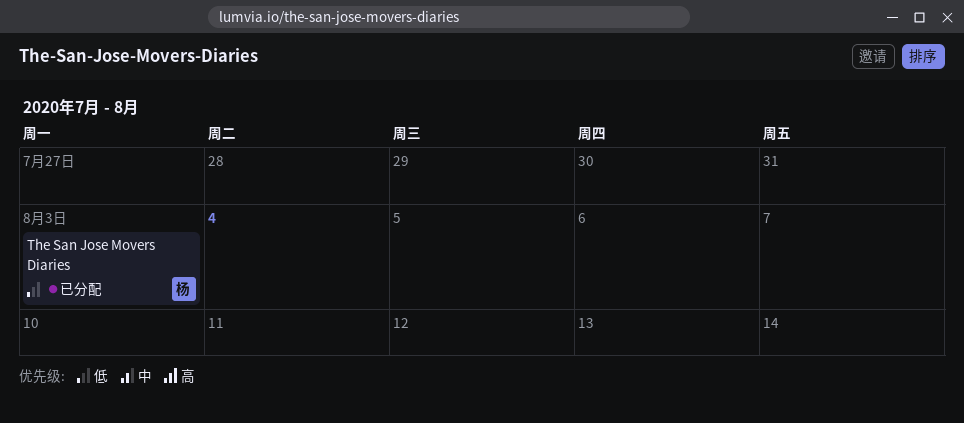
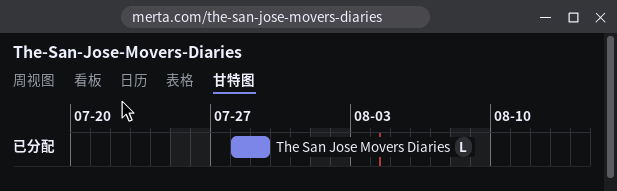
The San Jose Movers Diaries, due: Aug 3 -> Jul 29

